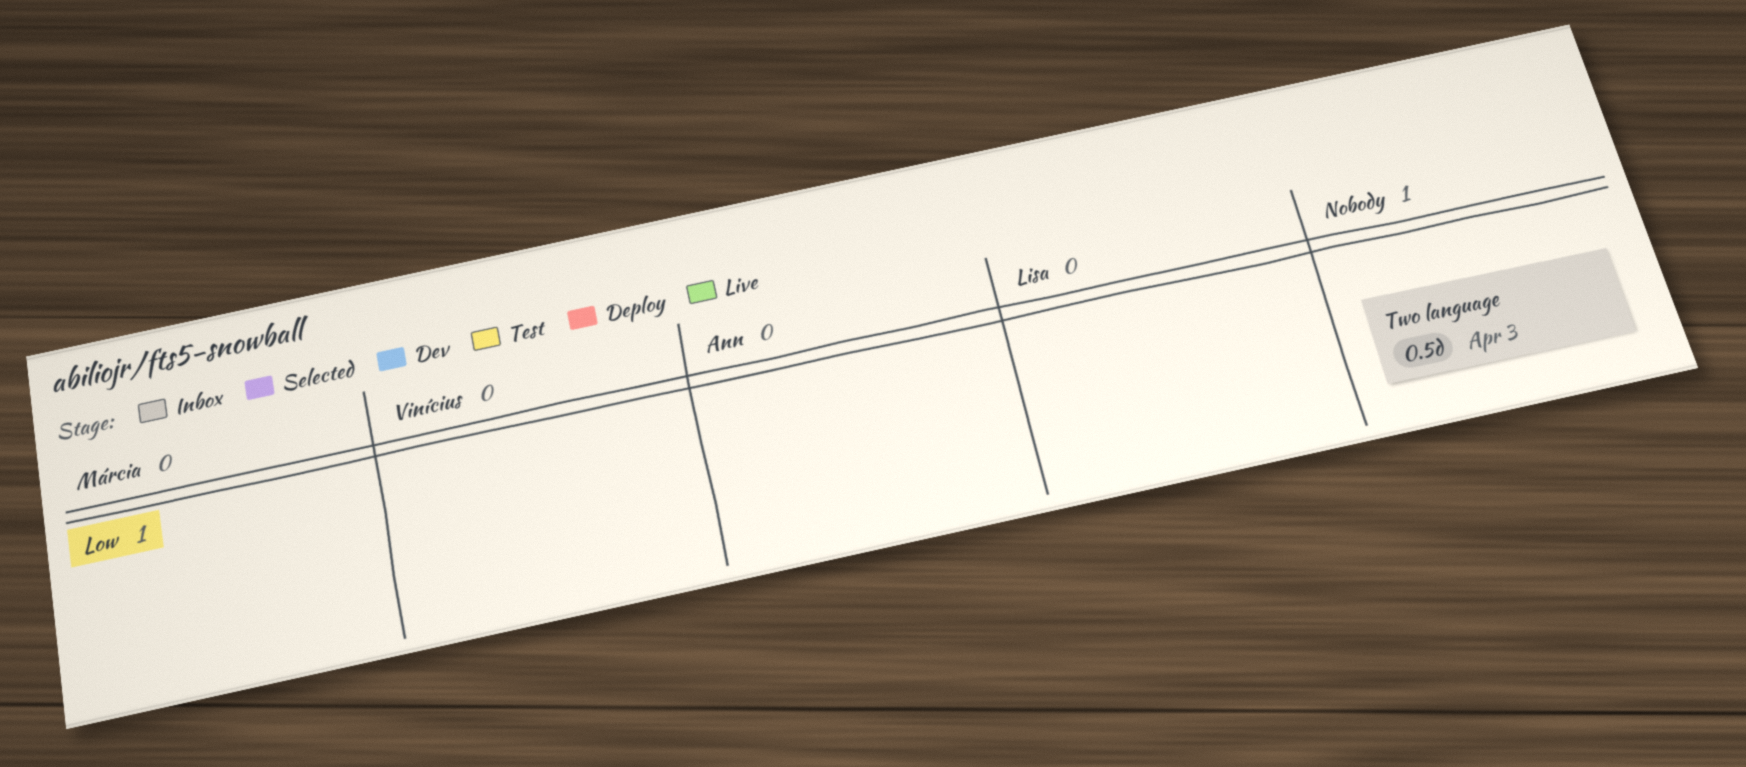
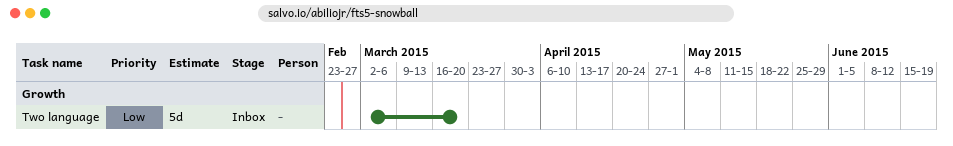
Two language, estimate: 0.5d -> 5d
Two language, due: Apr 3 -> Mar 20

